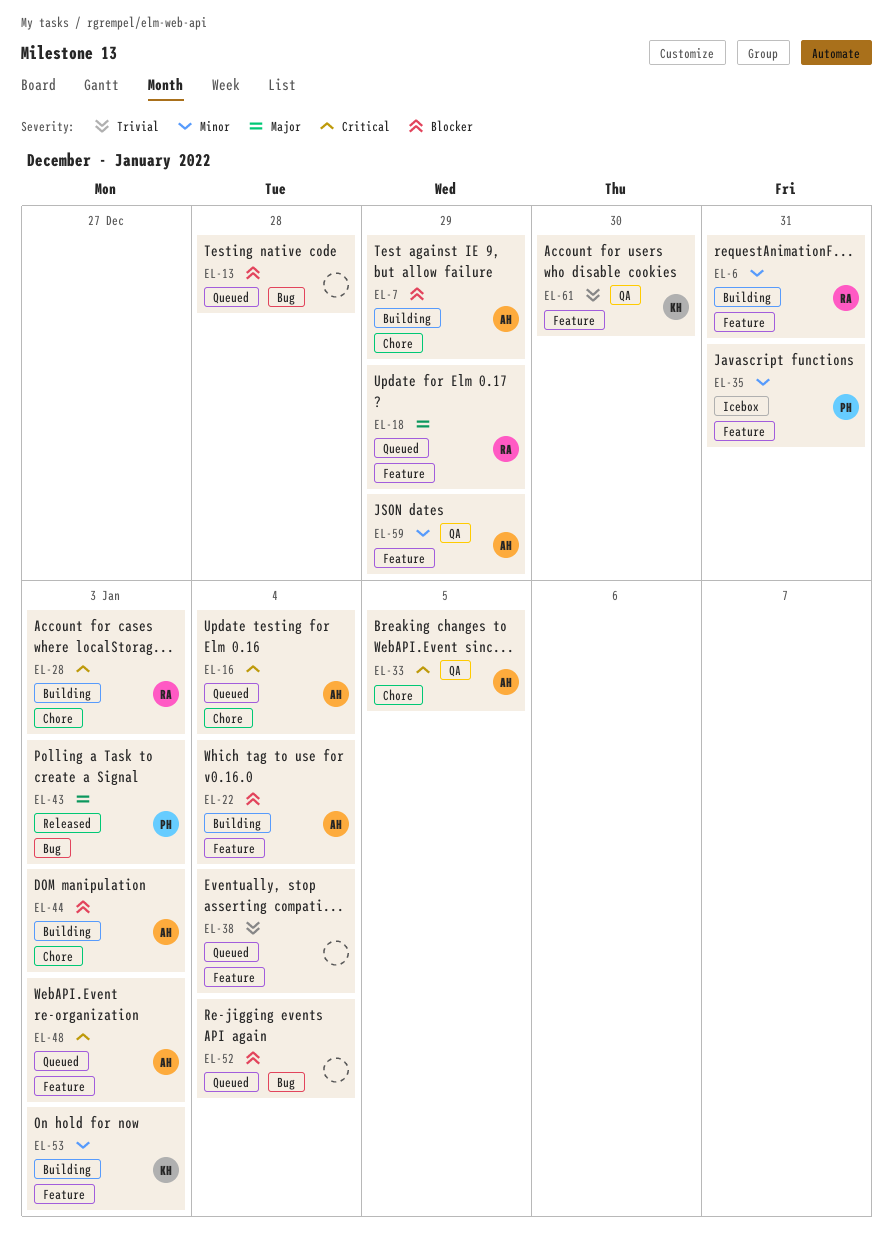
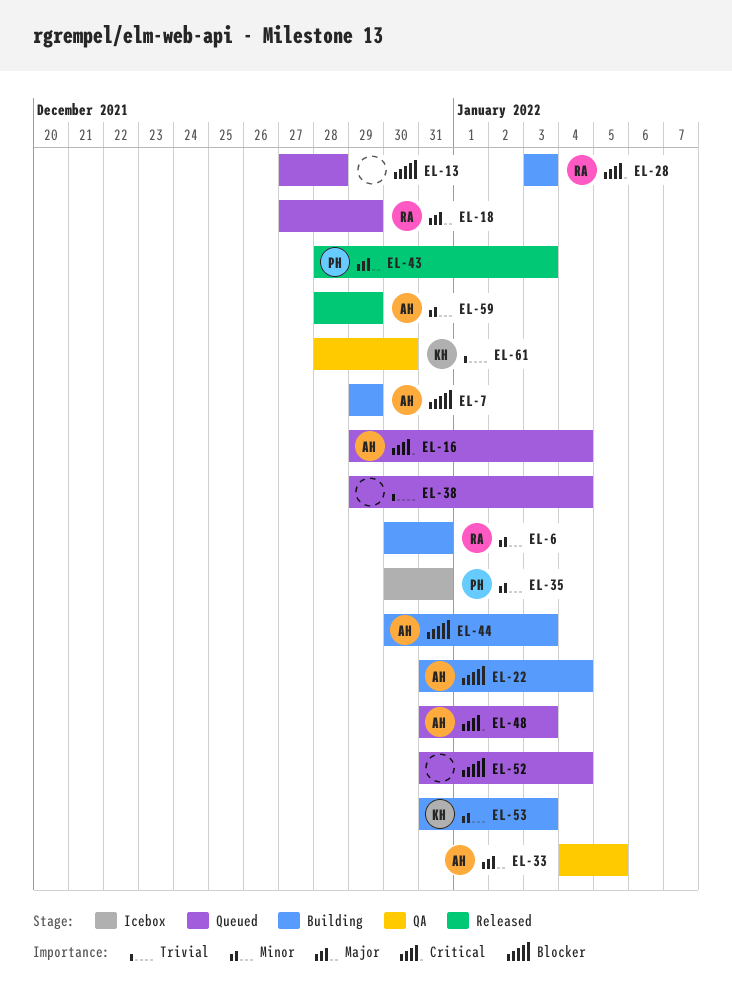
EL-33, priority: Critical -> Major
EL-59, status: QA -> Released

